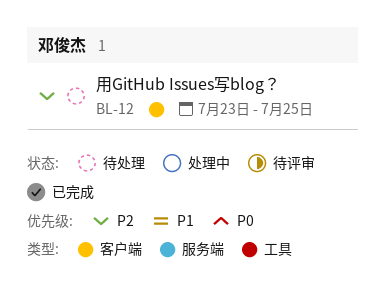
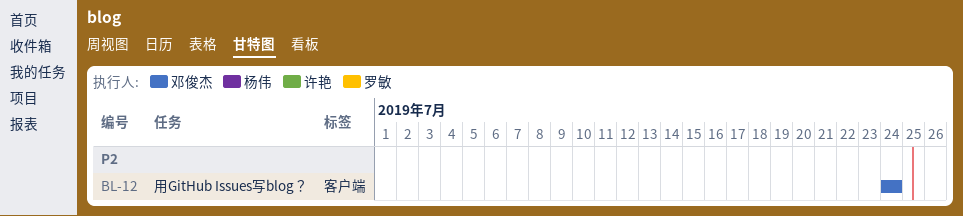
BL-12, start: Jul 23 -> Jul 24
BL-12, due: Jul 25 -> Jul 24

